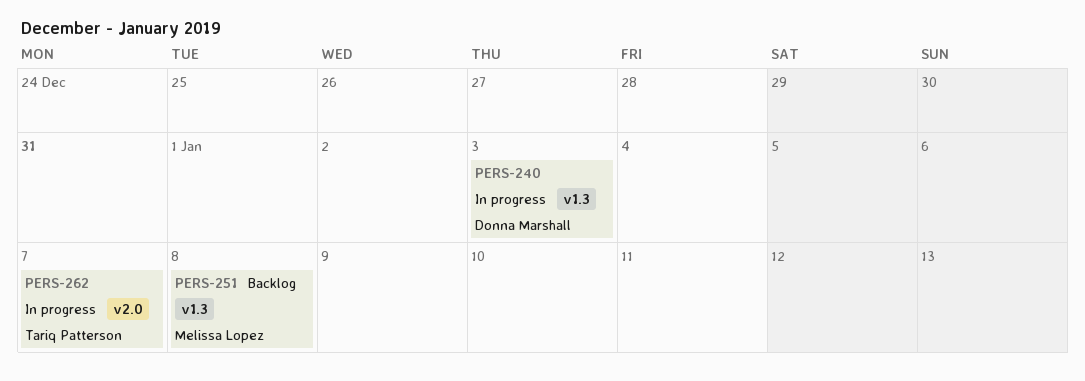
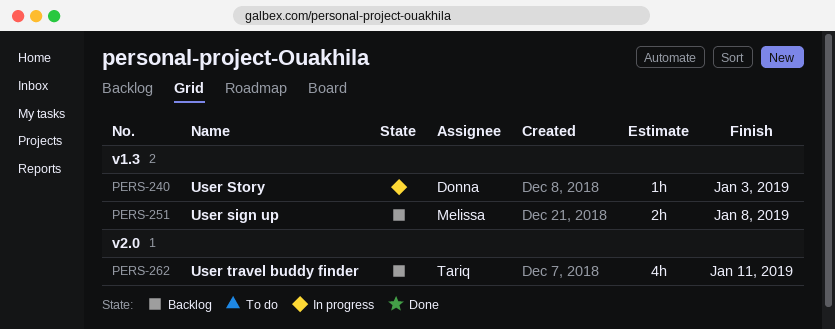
PERS-262, status: In progress -> Backlog
PERS-262, due: Jan 7 -> Jan 11

